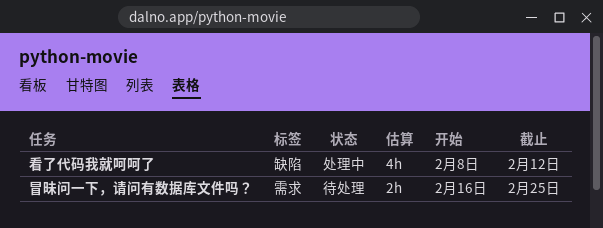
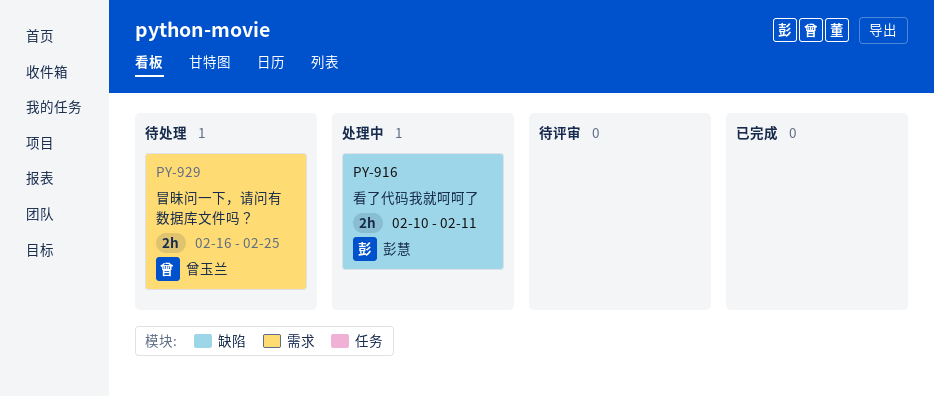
看了代码我就呵呵了, estimate: 4h -> 2h
看了代码我就呵呵了, start: Feb 8 -> Feb 10
看了代码我就呵呵了, due: Feb 12 -> Feb 11

